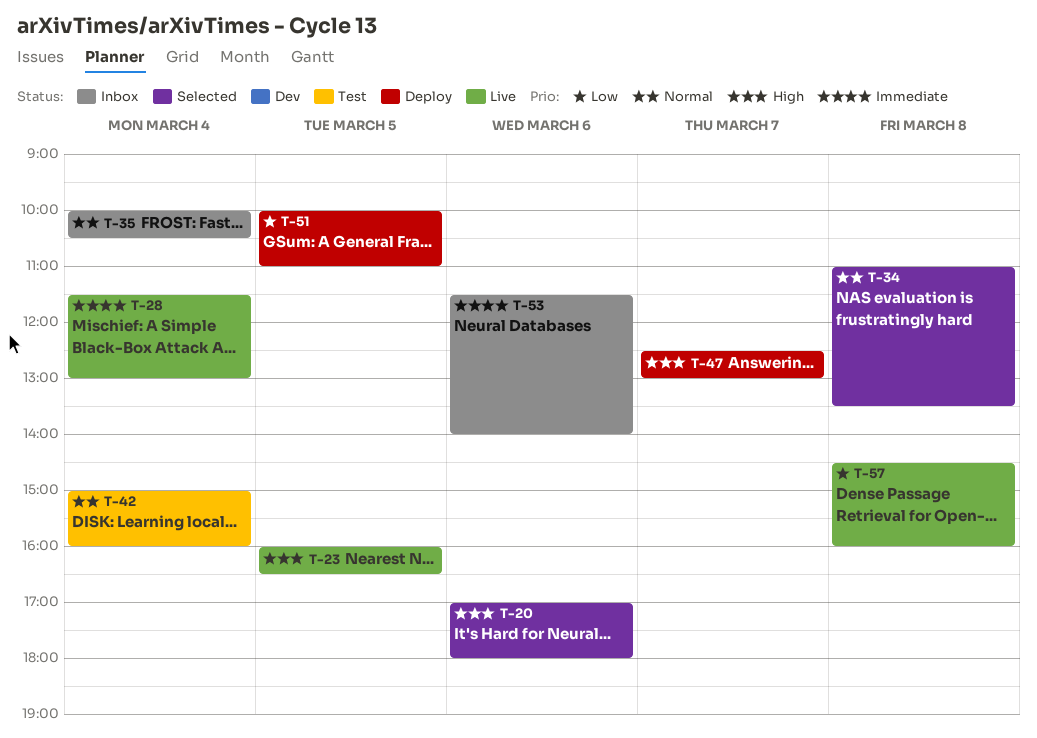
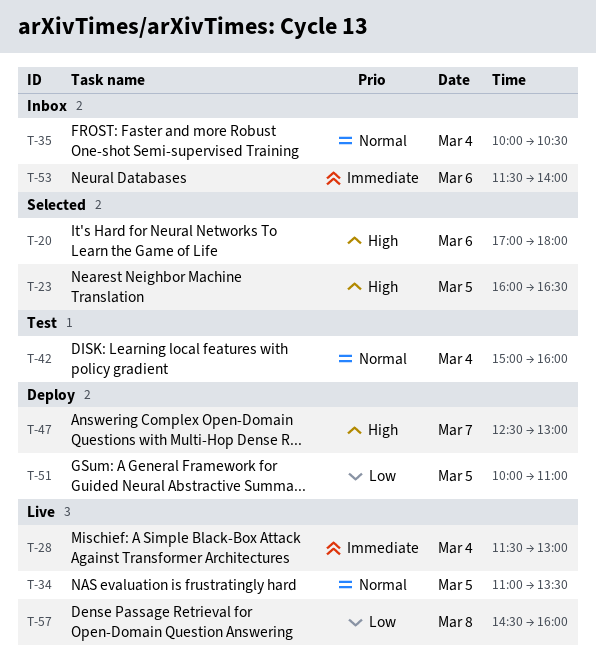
T-23, status: Live -> Selected
T-34, status: Selected -> Live
T-34, day: Mar 8 -> Mar 5

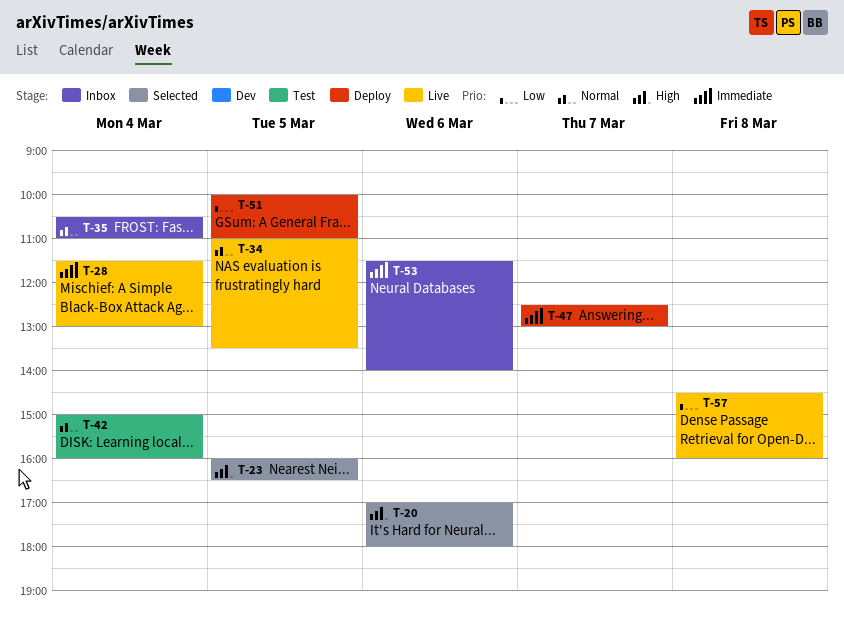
T-35, begins: 10:00 -> 10:30
T-35, ends: 10:30 -> 11:00
T-47, priority: High -> Immediate

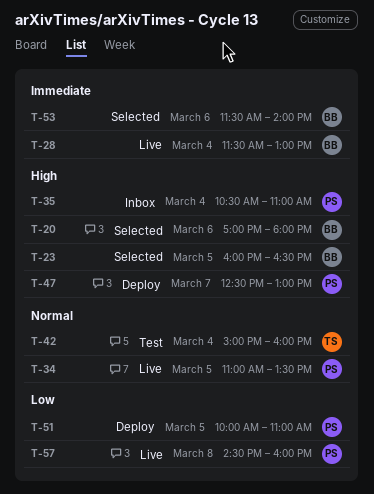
T-35, priority: Normal -> High
T-47, priority: Immediate -> High
T-53, status: Inbox -> Selected

